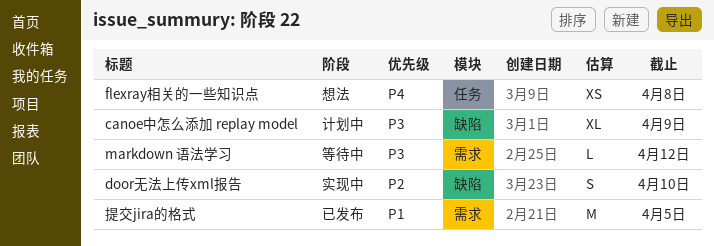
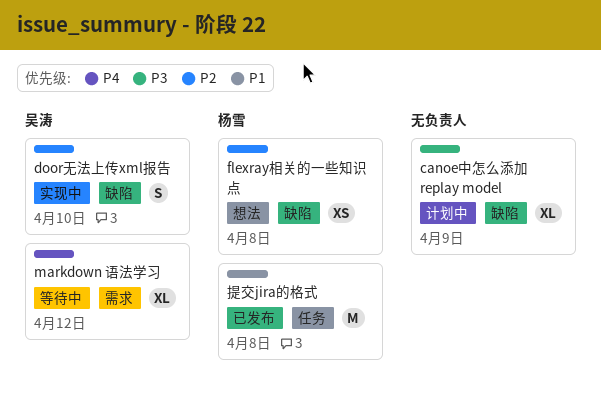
flexray相关的一些知识点, priority: P4 -> P2
flexray相关的一些知识点, label: 任务 -> 缺陷
markdown 语法学习, priority: P3 -> P4
markdown 语法学习, estimate: L -> XL
提交jira的格式, label: 需求 -> 任务
提交jira的格式, due: Apr 5 -> Apr 8

